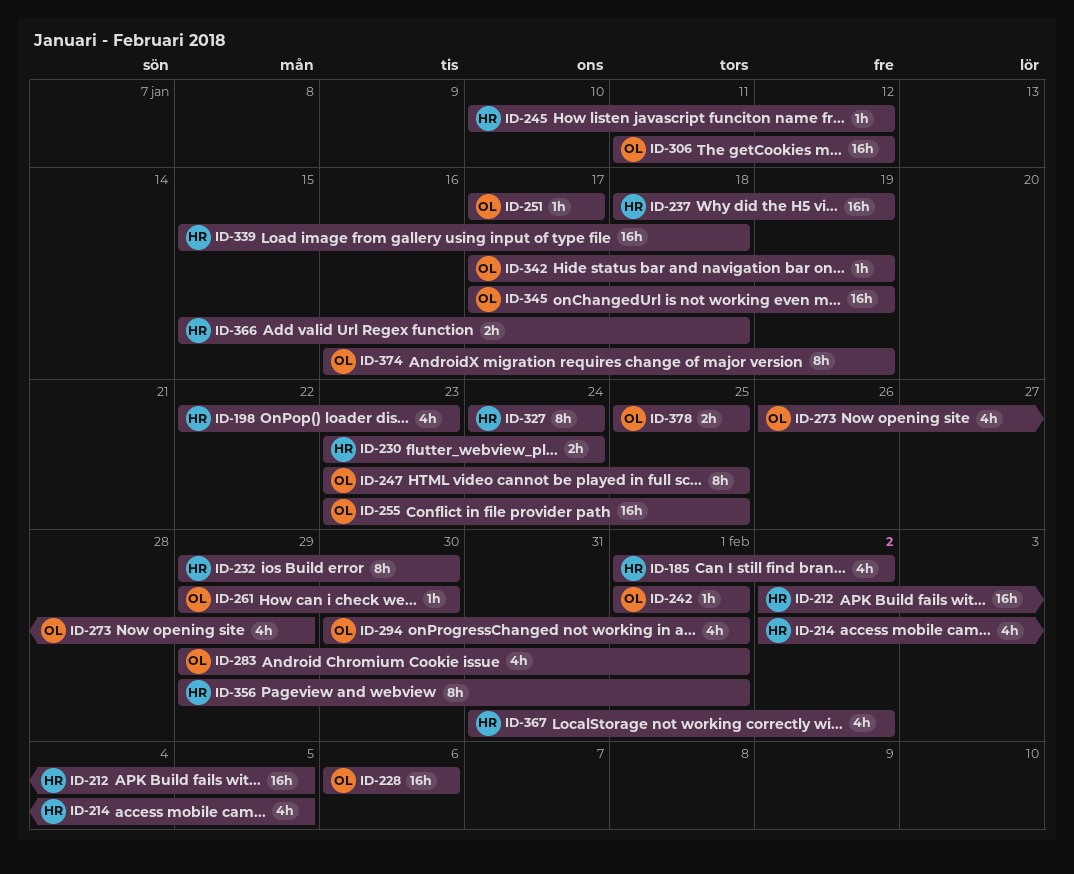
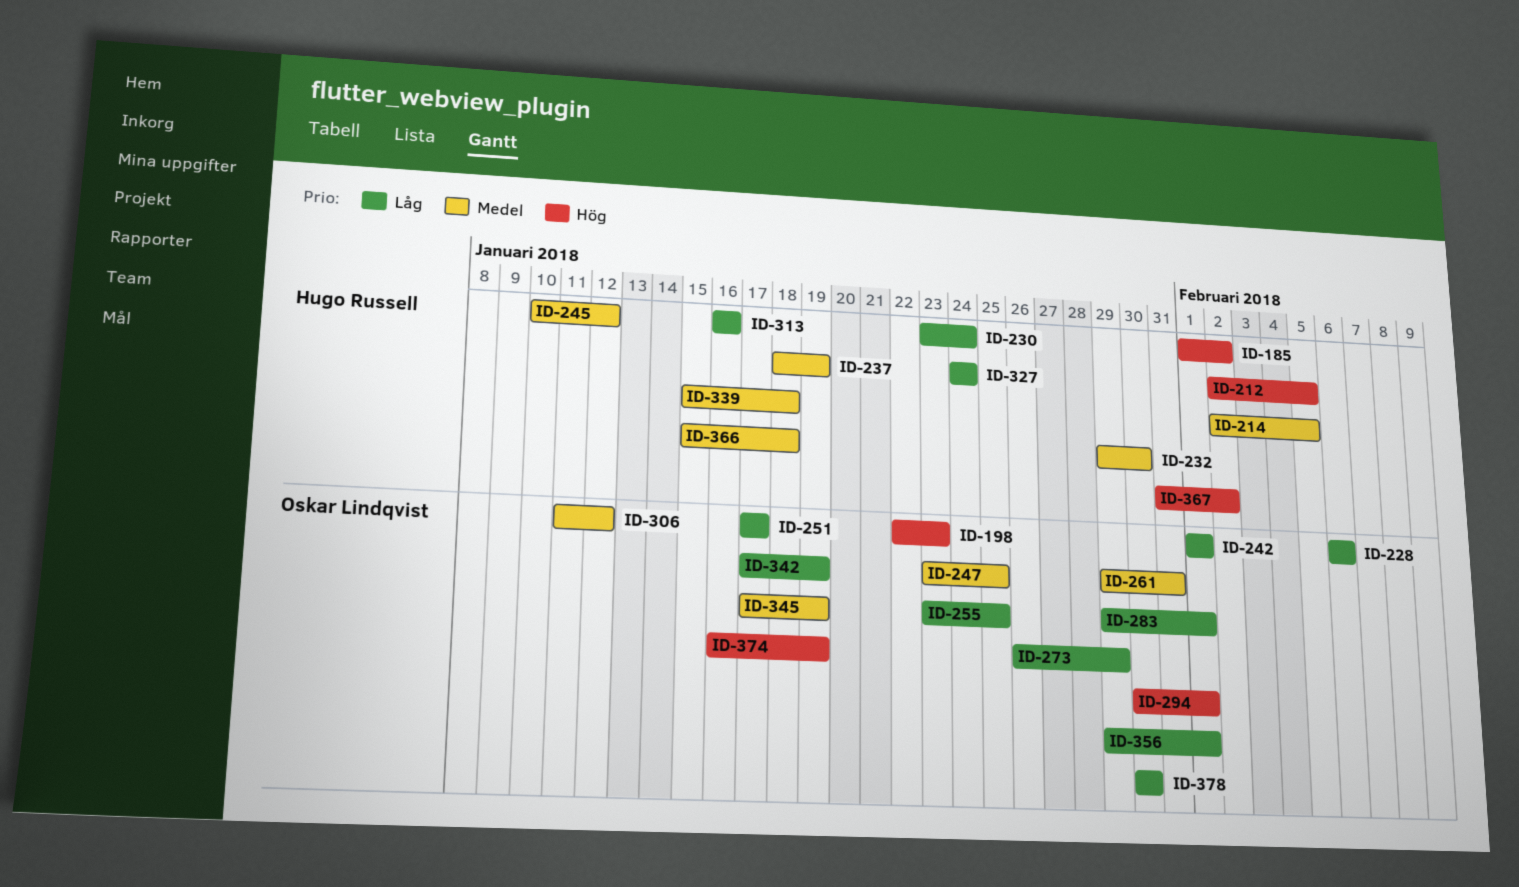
ID-198, owner: Hugo Russell -> Oskar Lindqvist
ID-261, due: Jan 30 -> Jan 31
ID-313: none -> present
ID-356, owner: Hugo Russell -> Oskar Lindqvist
ID-378, start: Jan 25 -> Jan 30
ID-378, due: Jan 25 -> Jan 30

